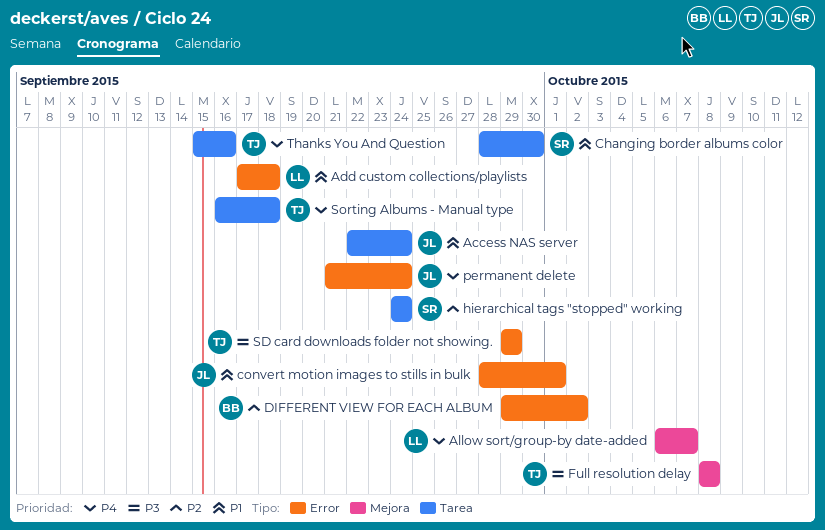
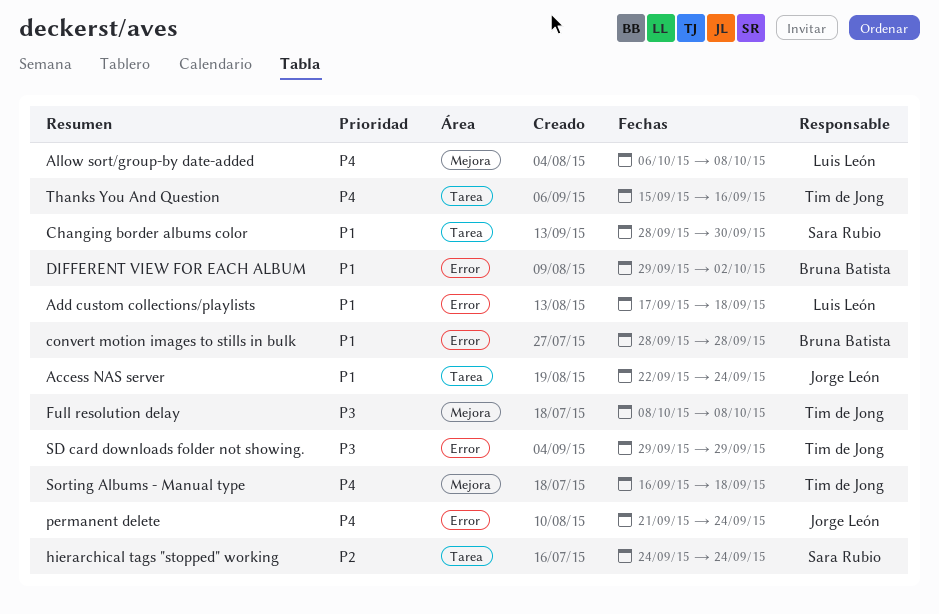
Allow sort/group-by date-added, due: Oct 7 -> Oct 8
convert motion images to stills in bulk, owner: Jorge León -> Bruna Batista
convert motion images to stills in bulk, due: Oct 1 -> Sep 28
DIFFERENT VIEW FOR EACH ALBUM, priority: P2 -> P1
Sorting Albums - Manual type, label: Tarea -> Mejora

